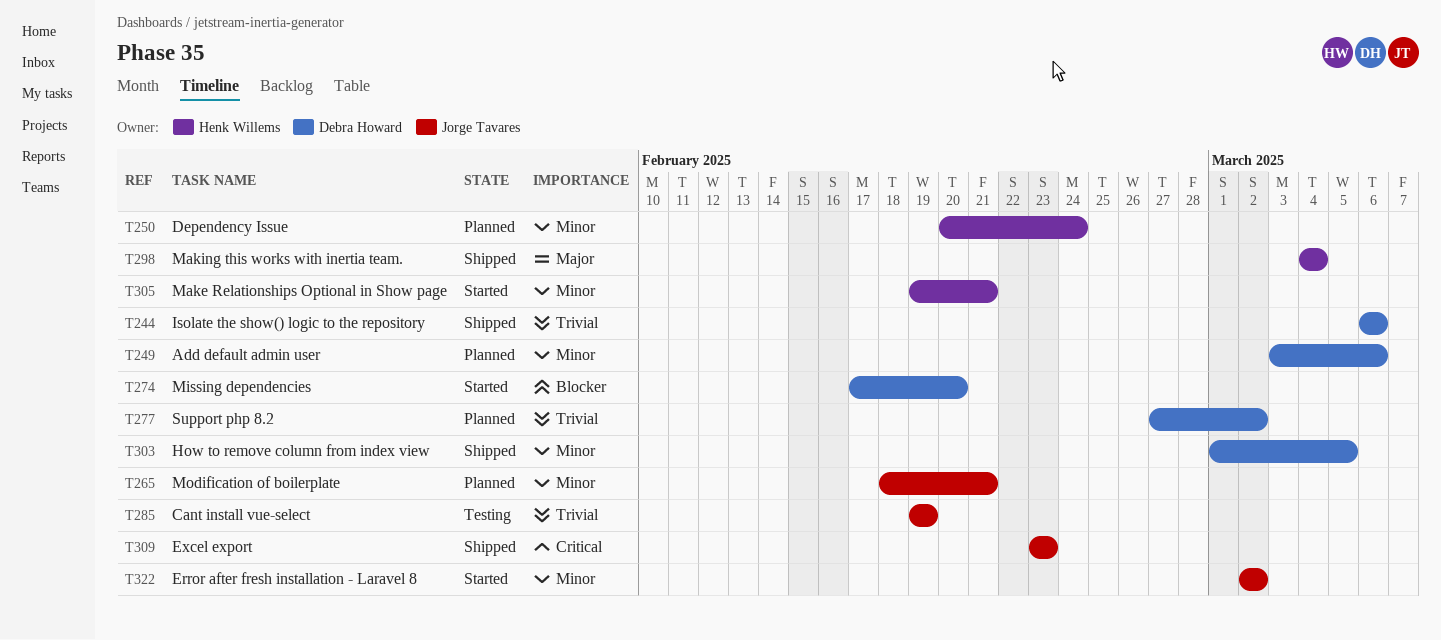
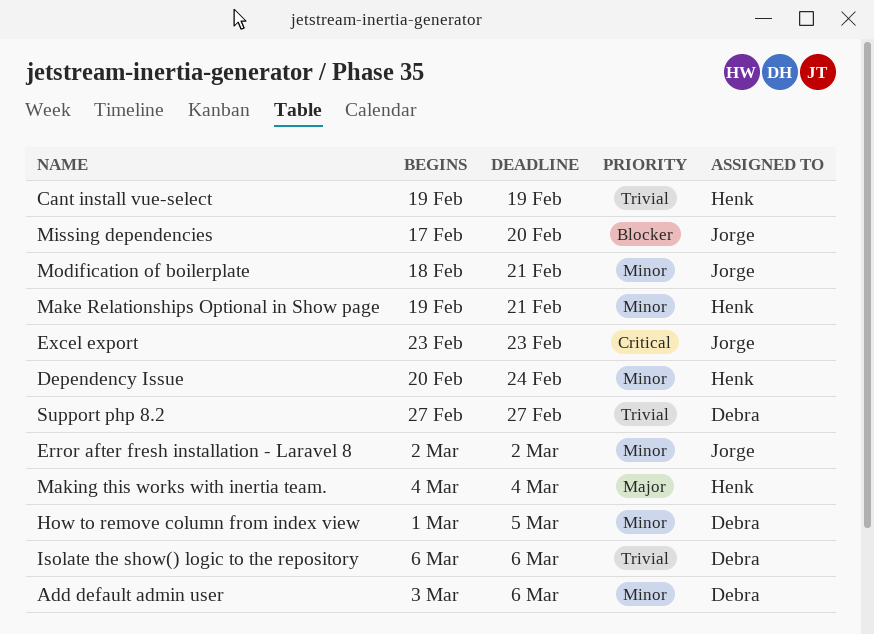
Cant install vue-select, owner: Jorge Tavares -> Henk Willems
Missing dependencies, owner: Debra Howard -> Jorge Tavares
Support php 8.2, due: Mar 2 -> Feb 27

